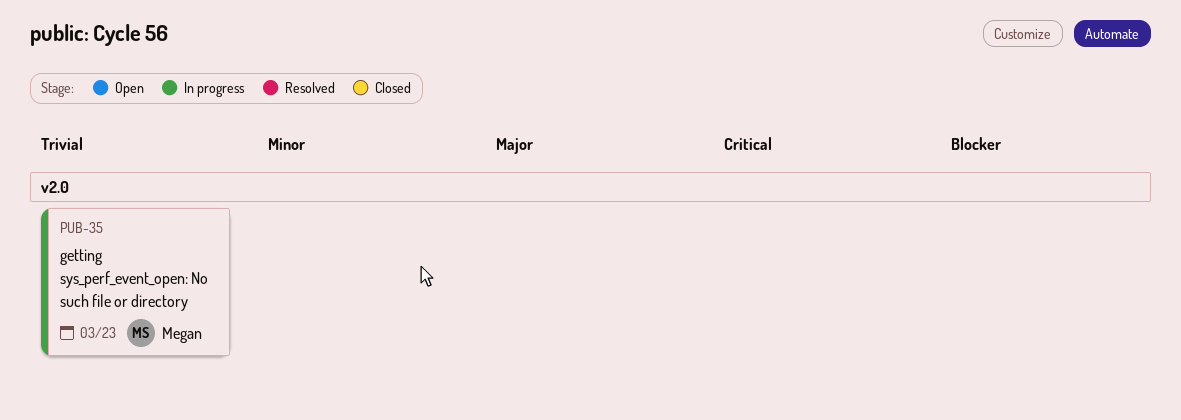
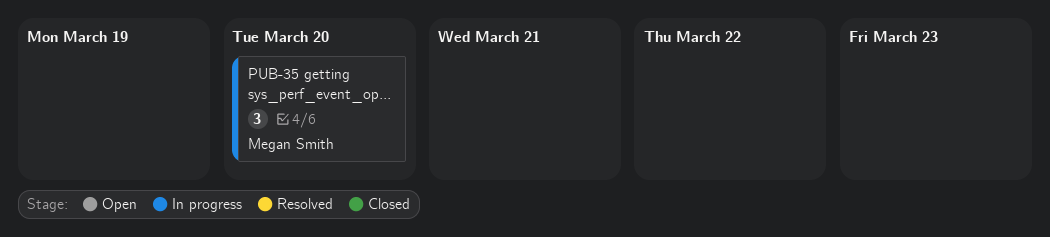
PUB-35, due: Mar 23 -> Mar 20

